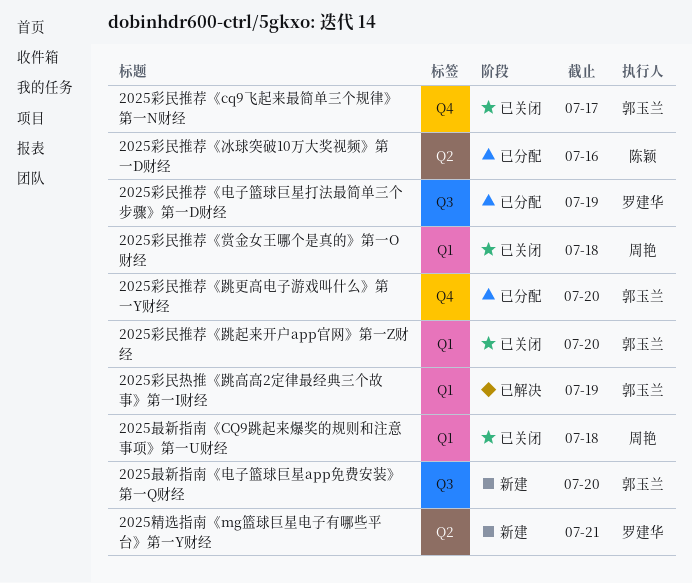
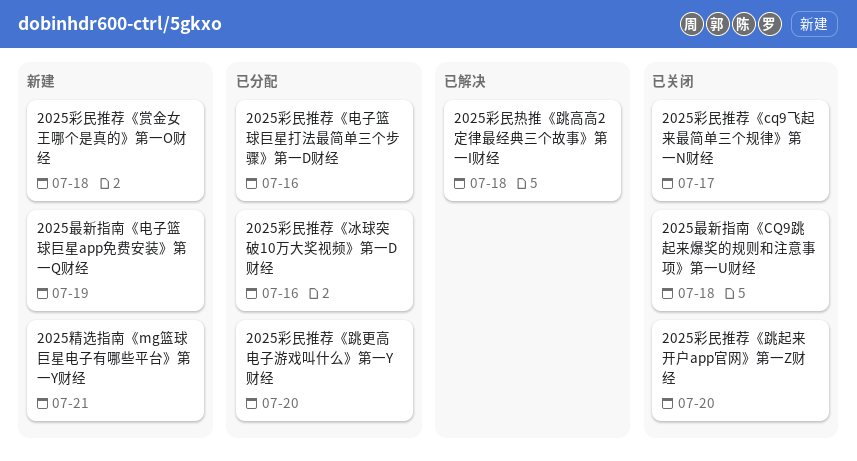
2025彩民推荐《电子篮球巨星打法最简单三个步骤》第一D财经, due: Jul 19 -> Jul 16
2025彩民推荐《赏金女王哪个是真的》第一O财经, status: 已关闭 -> 新建
2025彩民热推《跳高高2定律最经典三个故事》第一I财经, due: Jul 19 -> Jul 18
2025最新指南《电子篮球巨星app免费安装》第一Q财经, due: Jul 20 -> Jul 19

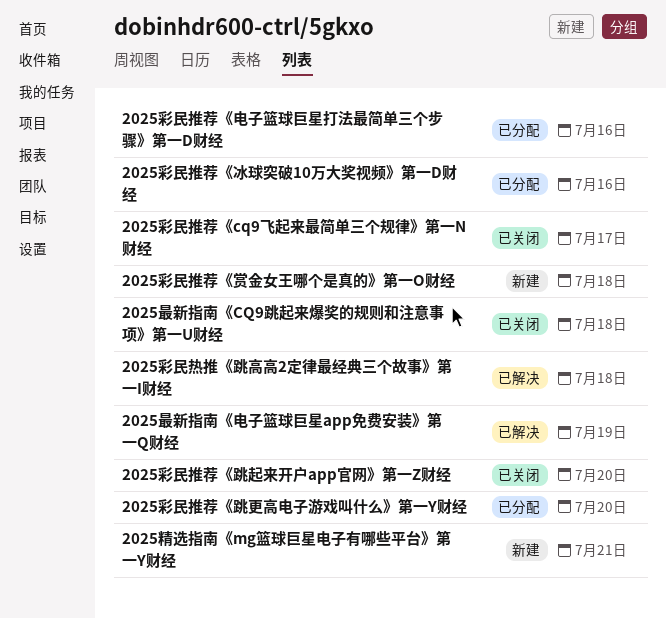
2025最新指南《电子篮球巨星app免费安装》第一Q财经, status: 新建 -> 已解决

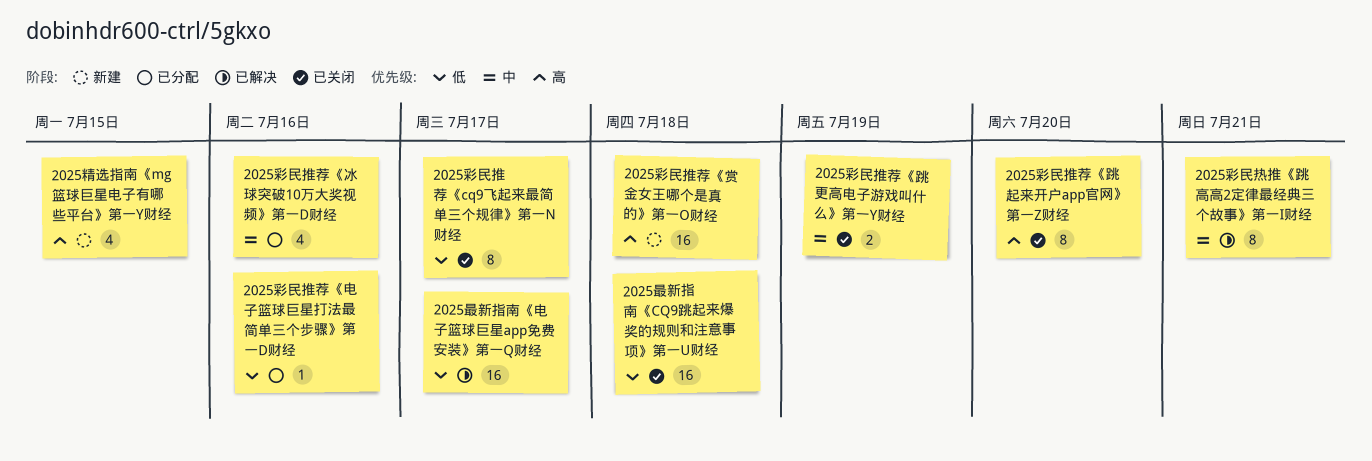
2025彩民推荐《跳更高电子游戏叫什么》第一Y财经, status: 已分配 -> 已关闭
2025彩民推荐《跳更高电子游戏叫什么》第一Y财经, due: Jul 20 -> Jul 19
2025彩民热推《跳高高2定律最经典三个故事》第一I财经, due: Jul 18 -> Jul 21
2025最新指南《电子篮球巨星app免费安装》第一Q财经, due: Jul 19 -> Jul 17
2025精选指南《mg篮球巨星电子有哪些平台》第一Y财经, due: Jul 21 -> Jul 15

